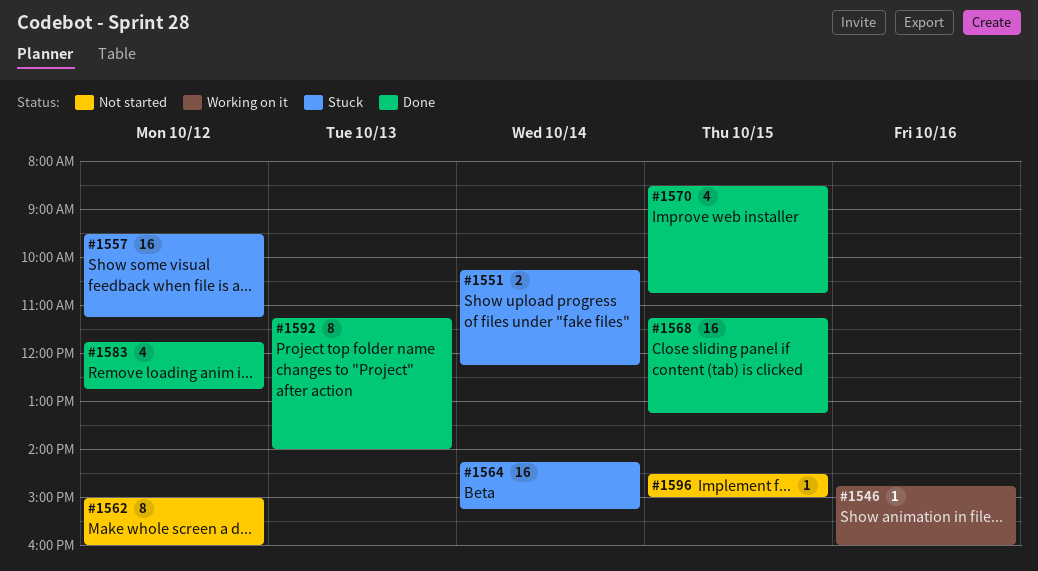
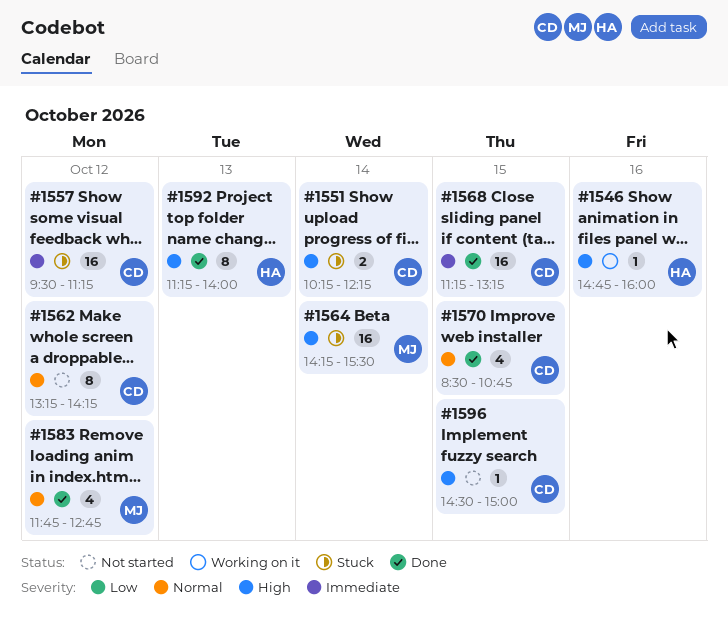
#1562, begins: 15:00 -> 13:15
#1562, ends: 16:00 -> 14:15
#1564, ends: 15:15 -> 15:30

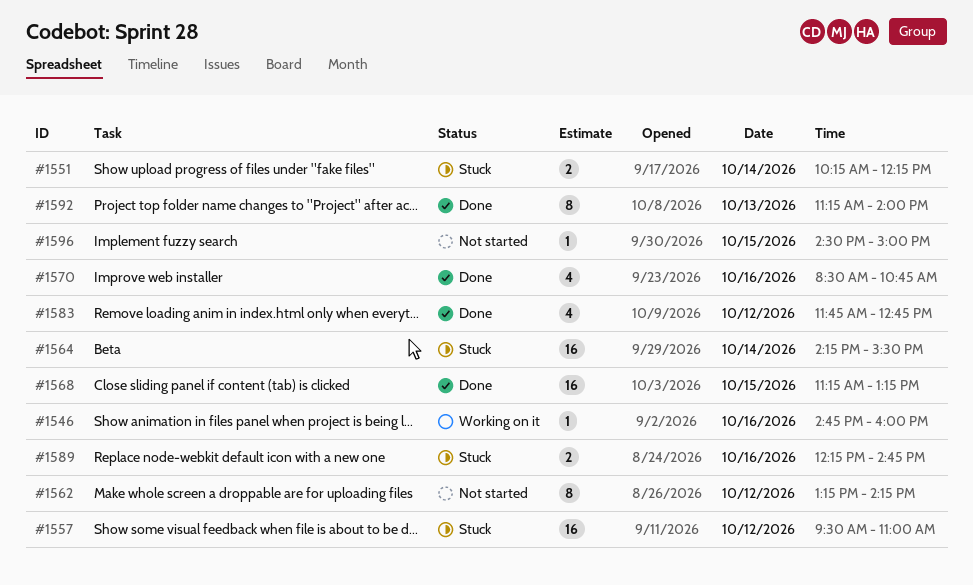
#1557, ends: 11:15 -> 11:00
#1570, day: Oct 15 -> Oct 16
#1589: none -> present

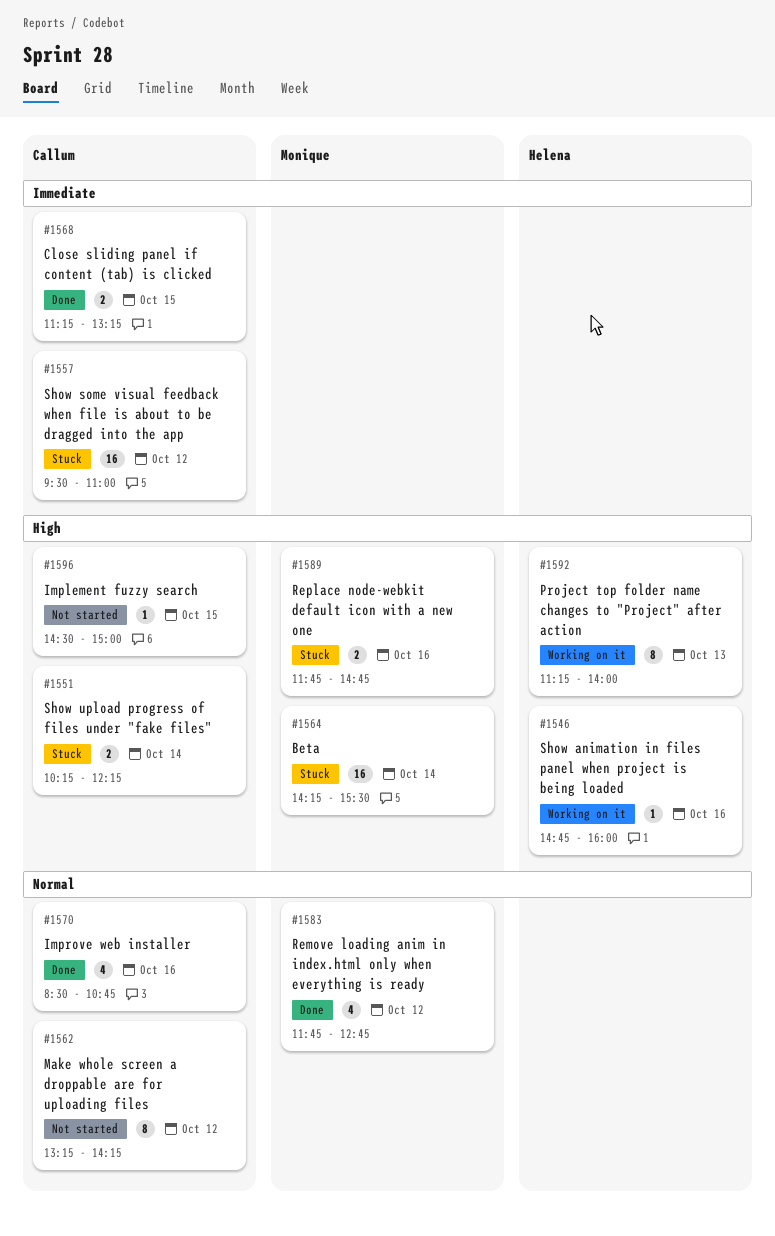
#1568, estimate: 16 -> 2
#1589, begins: 12:15 -> 11:45
#1592, status: Done -> Working on it

